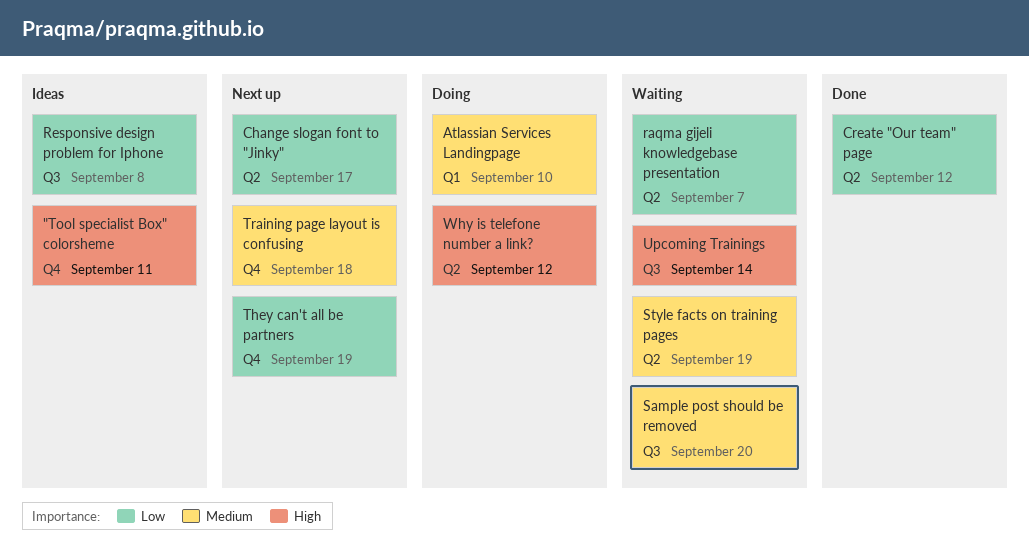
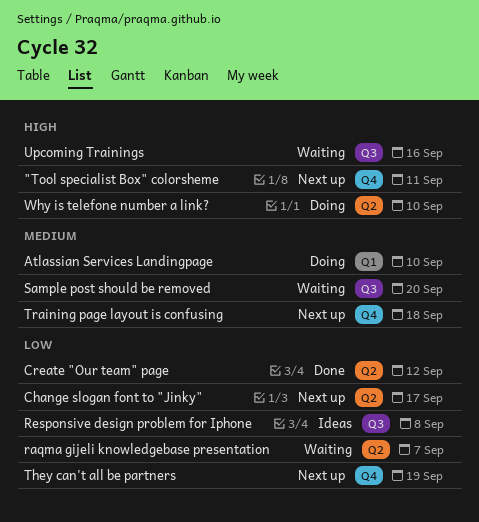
"Tool specialist Box" colorsheme, status: Ideas -> Next up
Style facts on training pages: present -> none
Upcoming Trainings, due: Sep 14 -> Sep 16
Why is telefone number a link?, due: Sep 12 -> Sep 10

